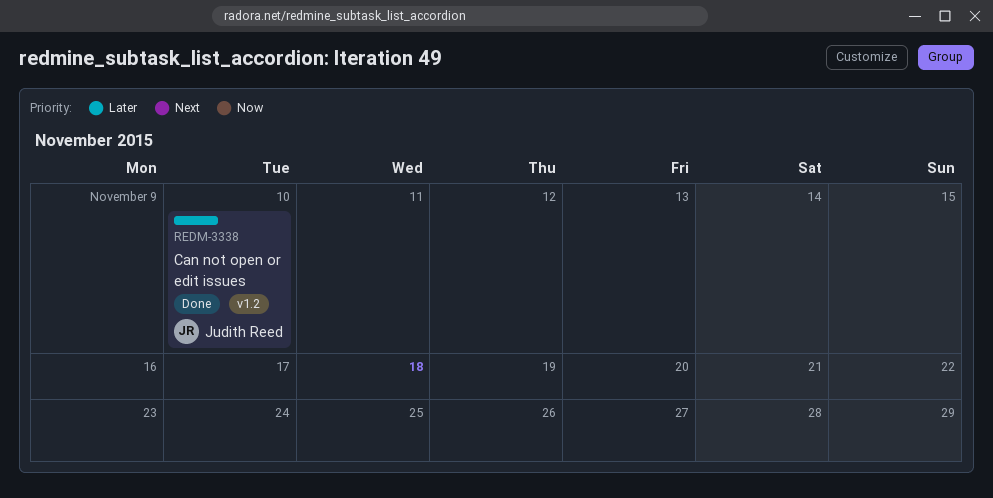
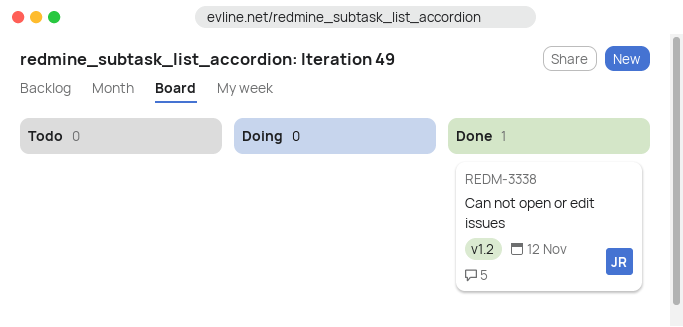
REDM-3338, due: Nov 10 -> Nov 12

